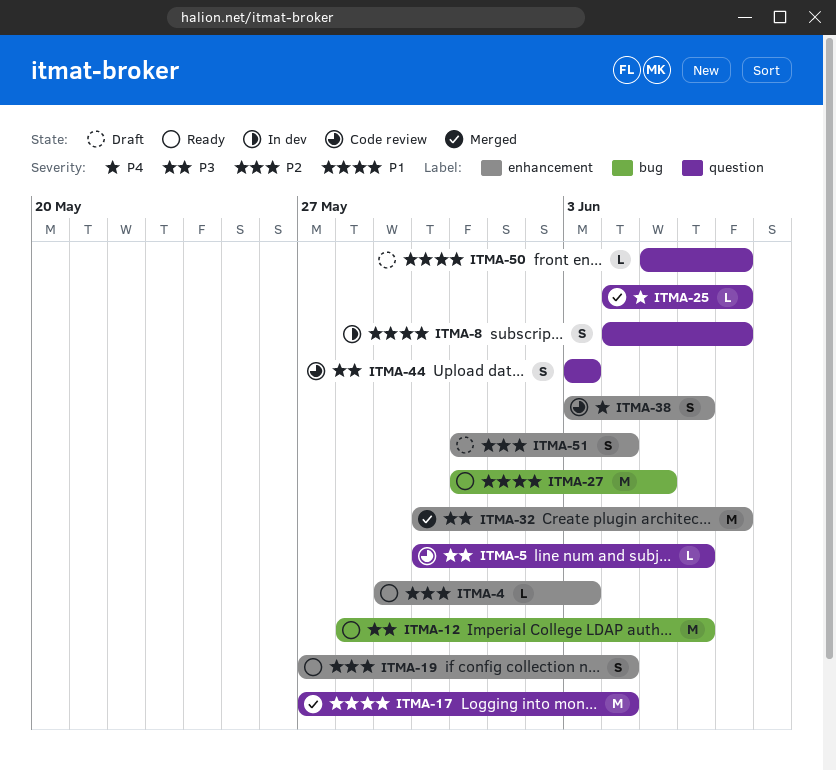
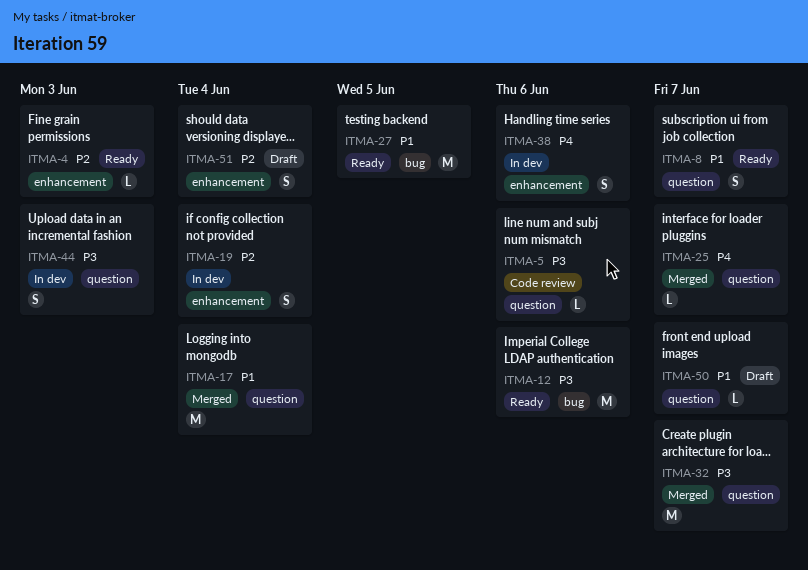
ITMA-8, status: In dev -> Ready
ITMA-19, status: Ready -> In dev
ITMA-32, label: enhancement -> question
ITMA-38, status: Code review -> In dev
ITMA-44, status: Code review -> In dev

